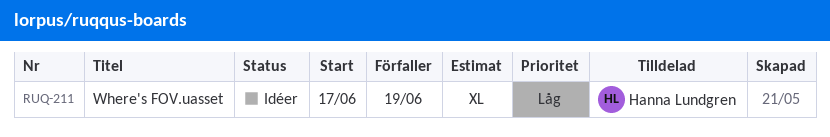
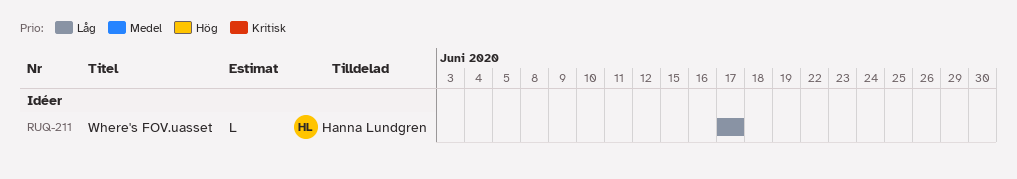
RUQ-211, estimate: XL -> L
RUQ-211, due: Jun 19 -> Jun 17

